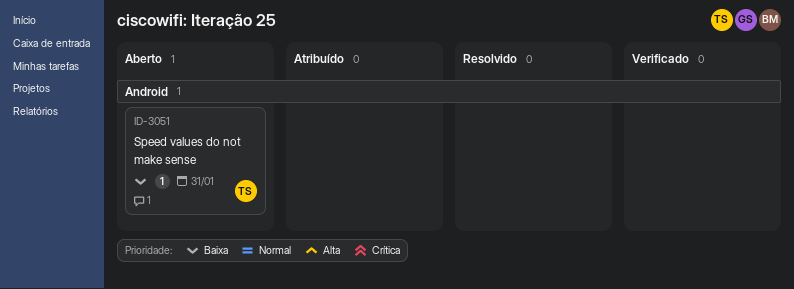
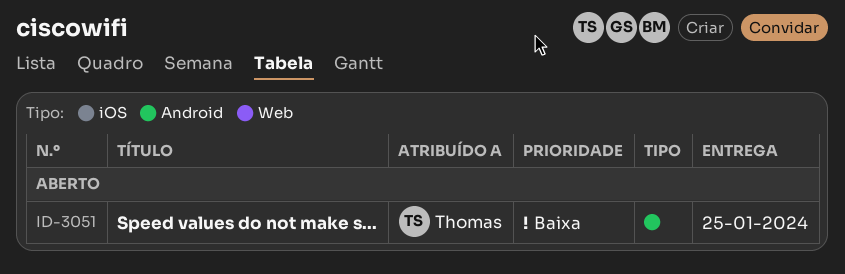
ID-3051, due: Jan 31 -> Jan 25

